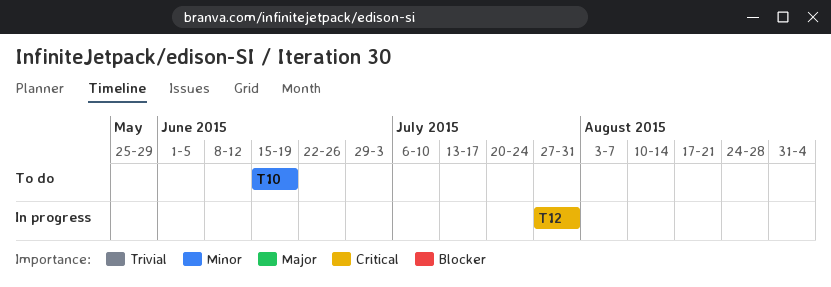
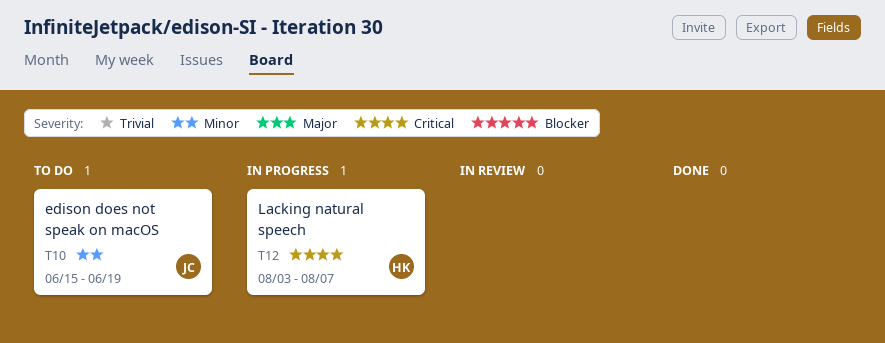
T12, start: Jul 27 -> Aug 3
T12, due: Jul 31 -> Aug 7

